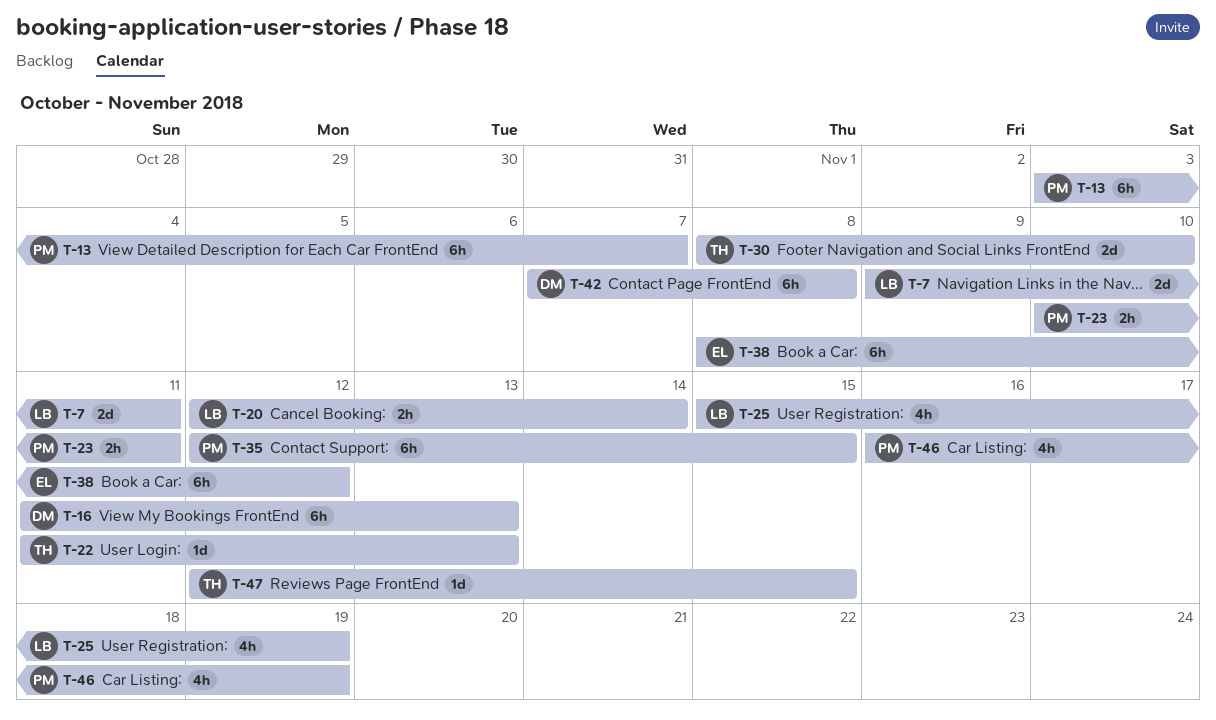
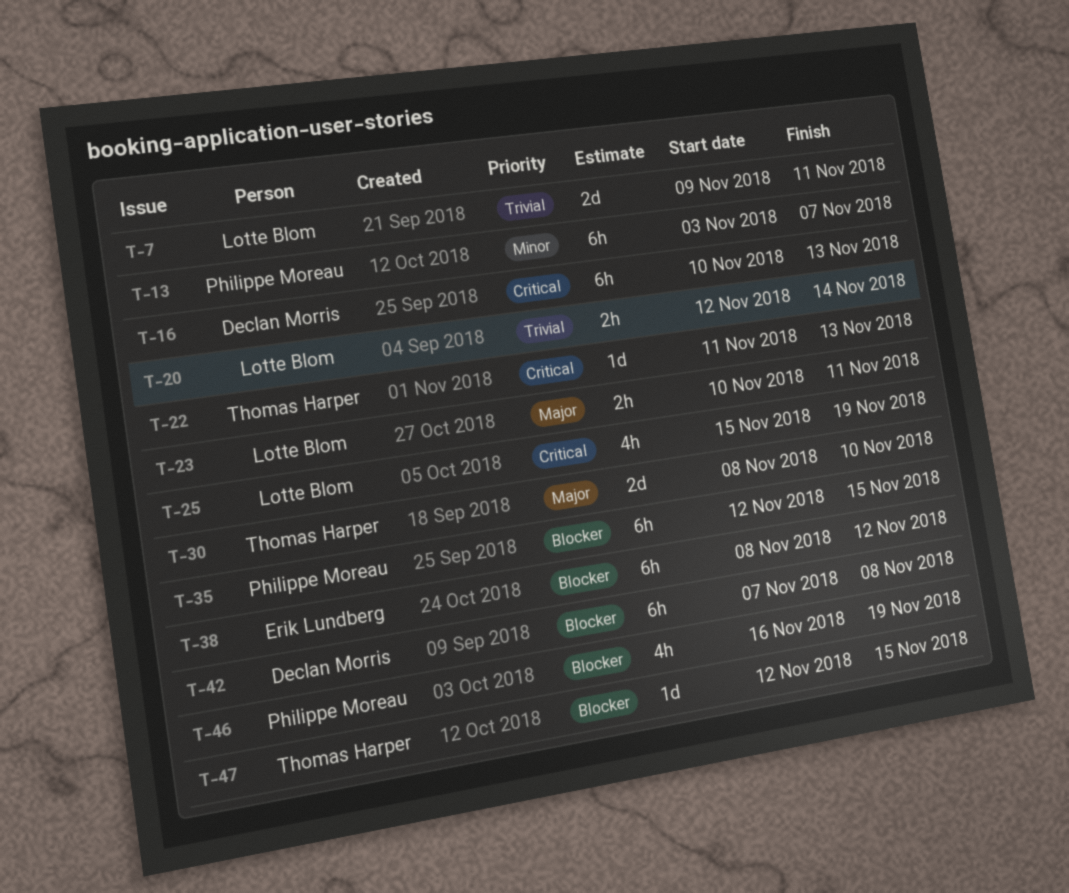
T-16, start: Nov 11 -> Nov 10
T-23, owner: Philippe Moreau -> Lotte Blom

